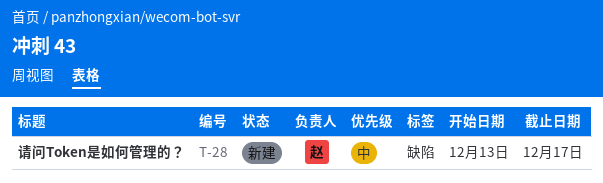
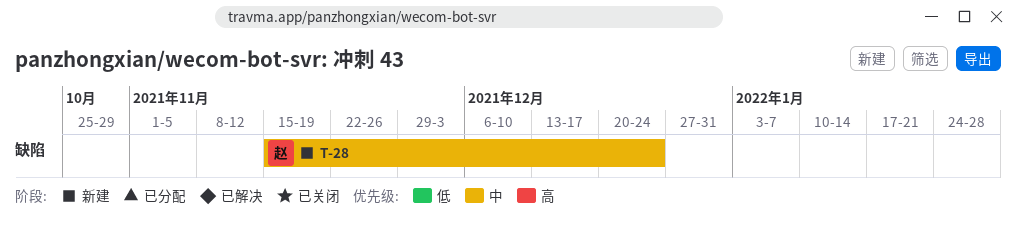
T-28, start: Dec 13 -> Nov 15
T-28, due: Dec 17 -> Dec 24

